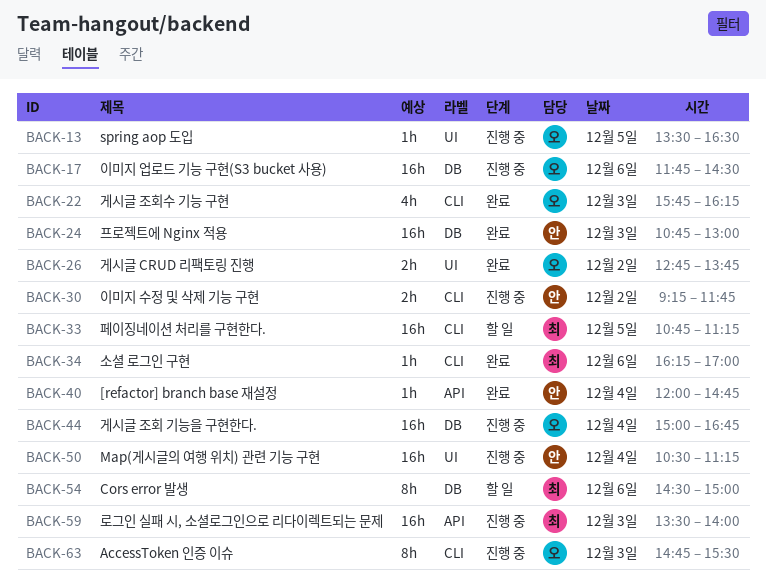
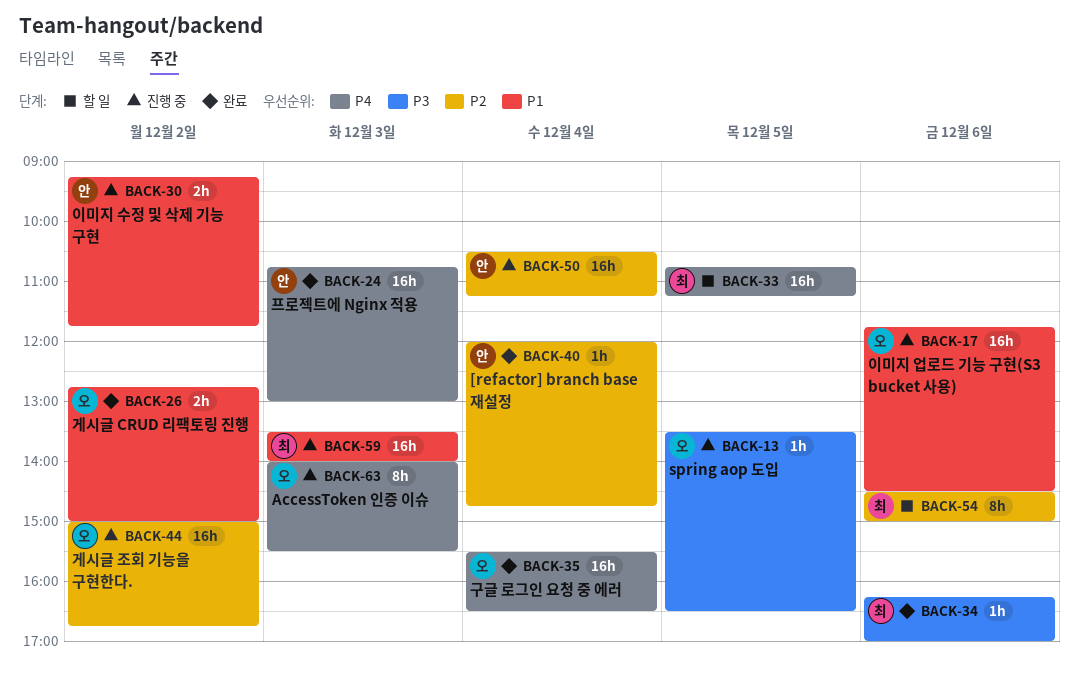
BACK-22: present -> none
BACK-26, ends: 13:45 -> 15:00
BACK-35: none -> present
BACK-44, day: Dec 4 -> Dec 2
BACK-63, begins: 14:45 -> 14:00

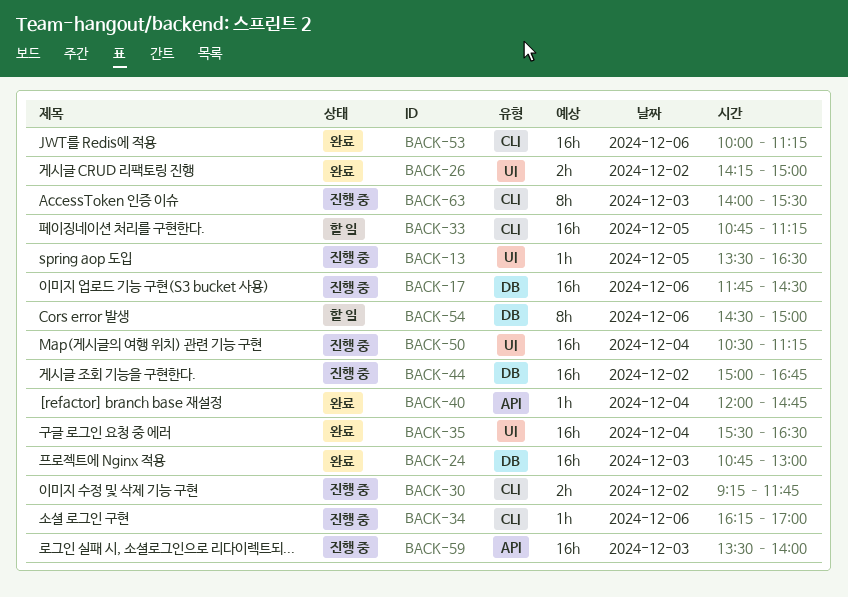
BACK-26, begins: 12:45 -> 14:15
BACK-34, status: 완료 -> 진행 중
BACK-53: none -> present

